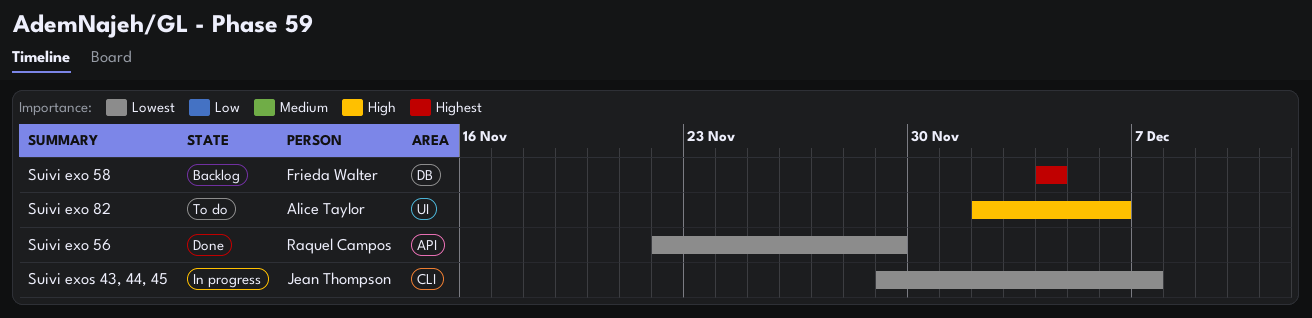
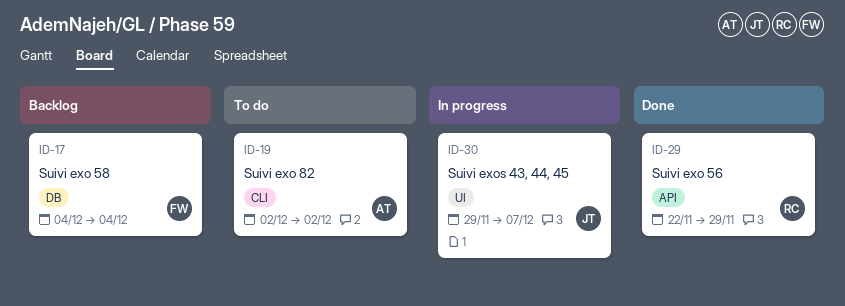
Suivi exo 82, label: UI -> CLI
Suivi exo 82, due: Dec 6 -> Dec 2
Suivi exos 43, 44, 45, label: CLI -> UI

